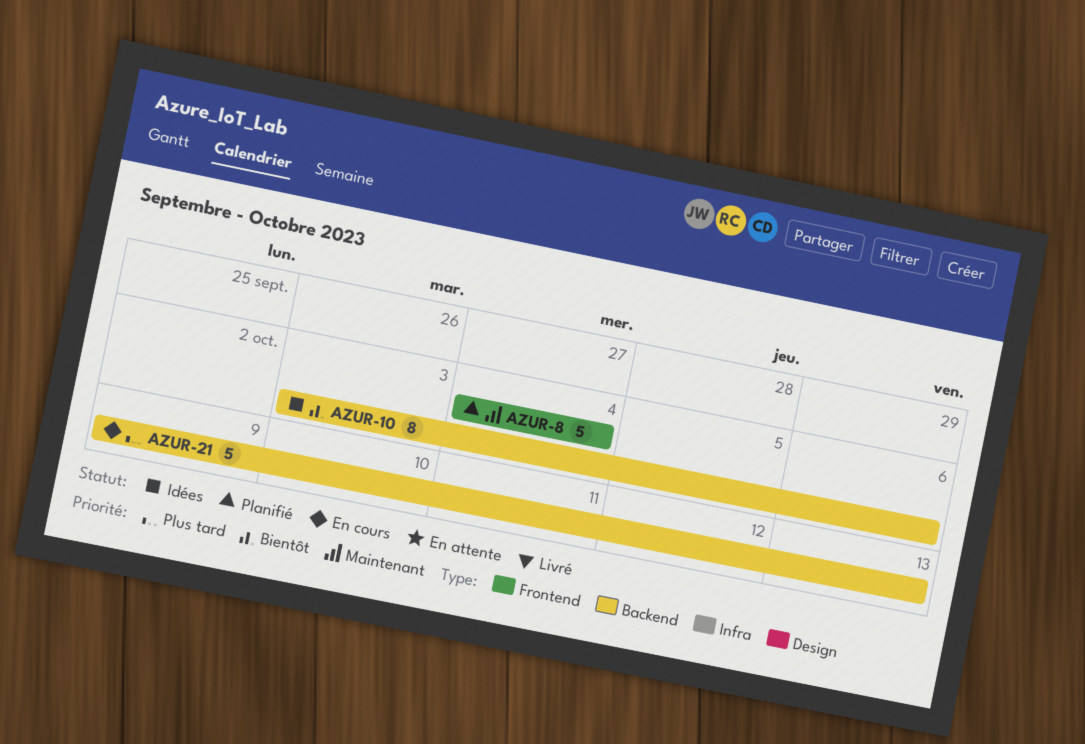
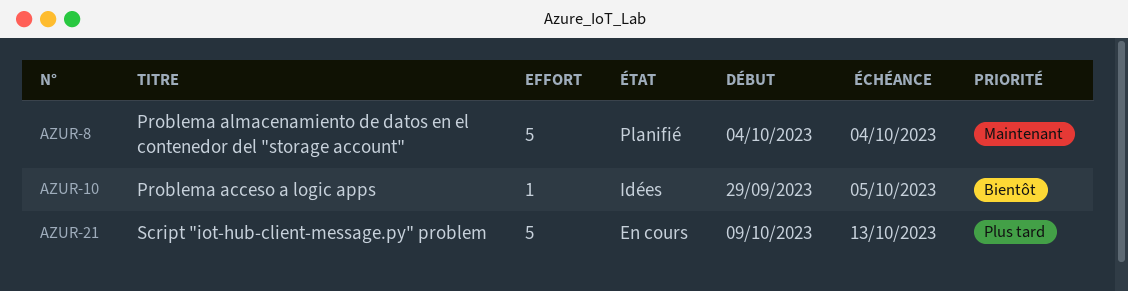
AZUR-10, estimate: 8 -> 1
AZUR-10, start: Oct 3 -> Sep 29
AZUR-10, due: Oct 6 -> Oct 5

